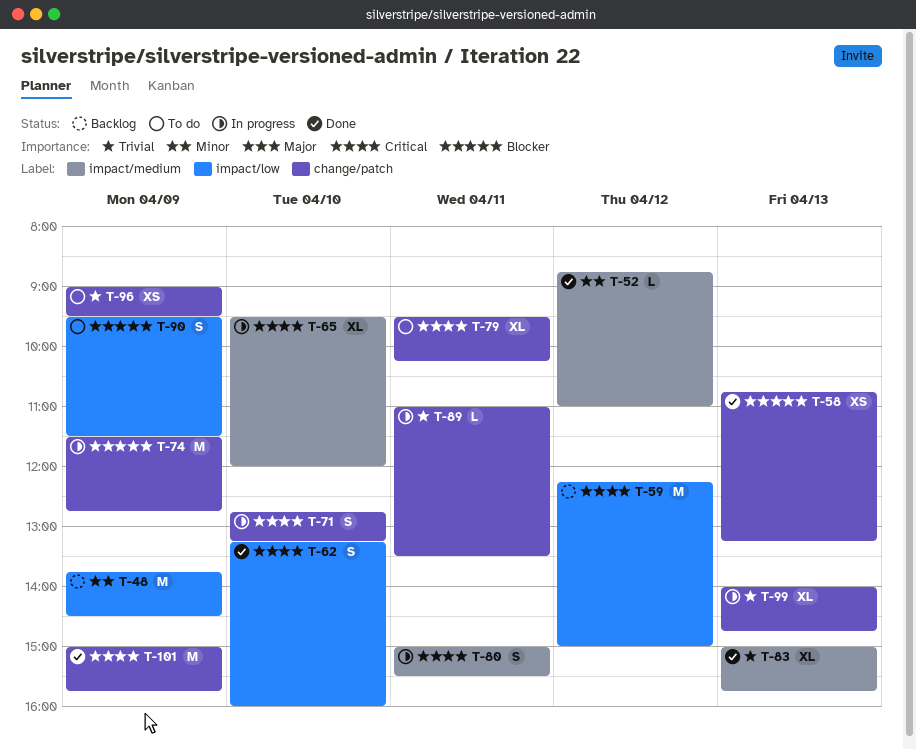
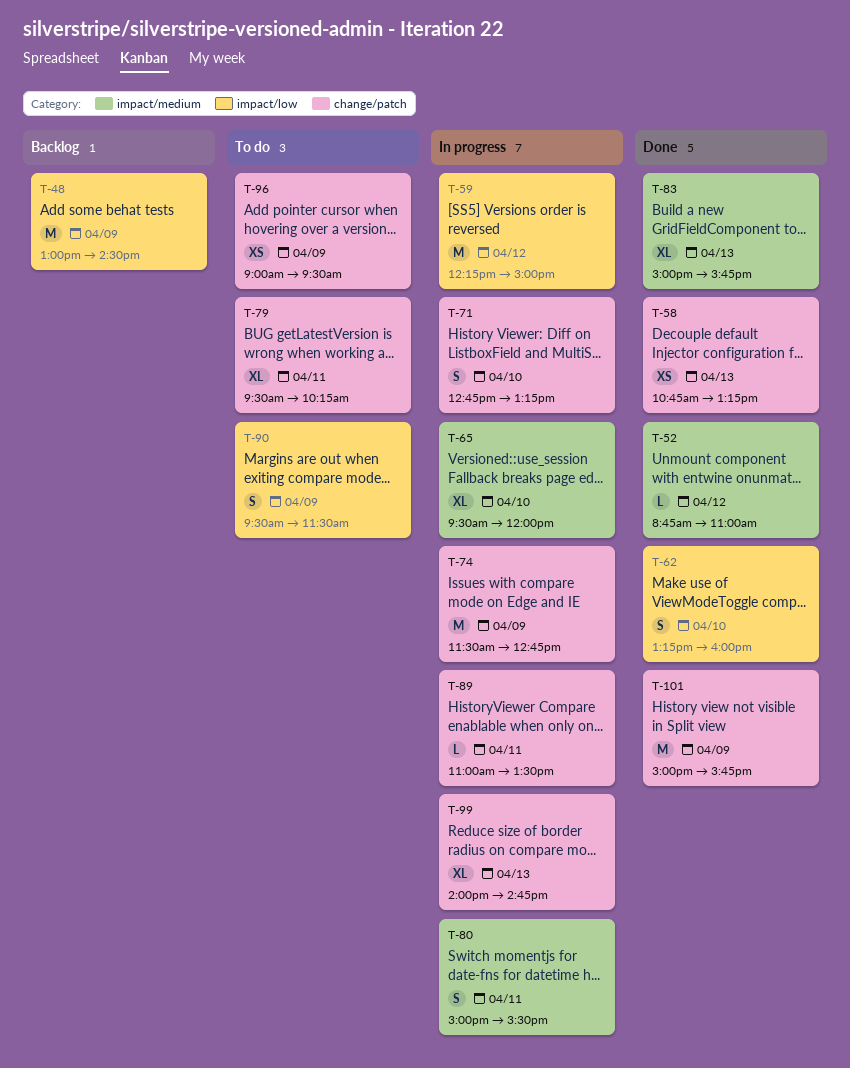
T-48, begins: 13:45 -> 13:00
T-59, status: Backlog -> In progress

